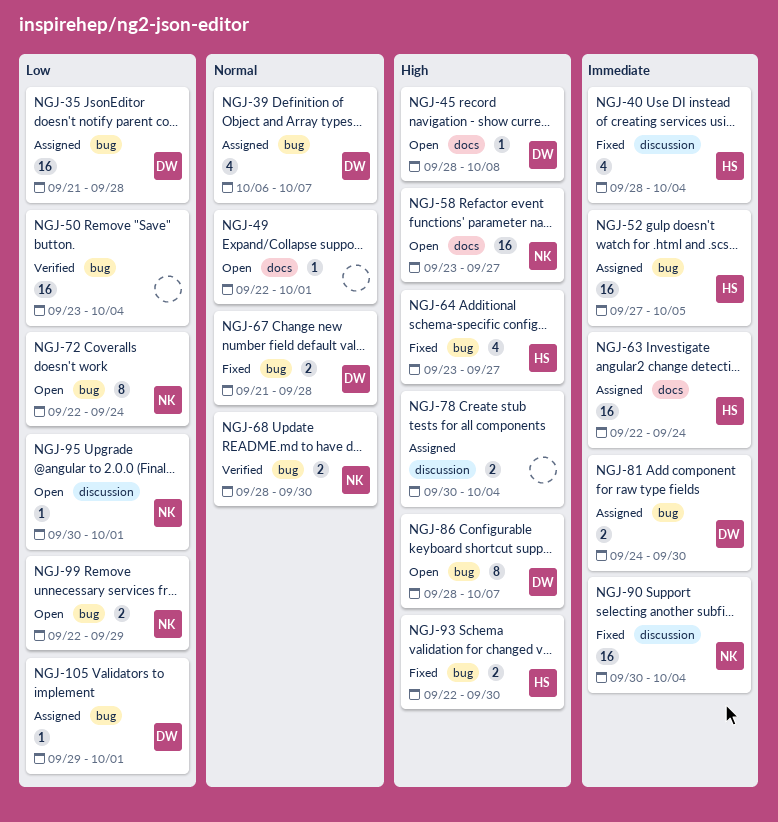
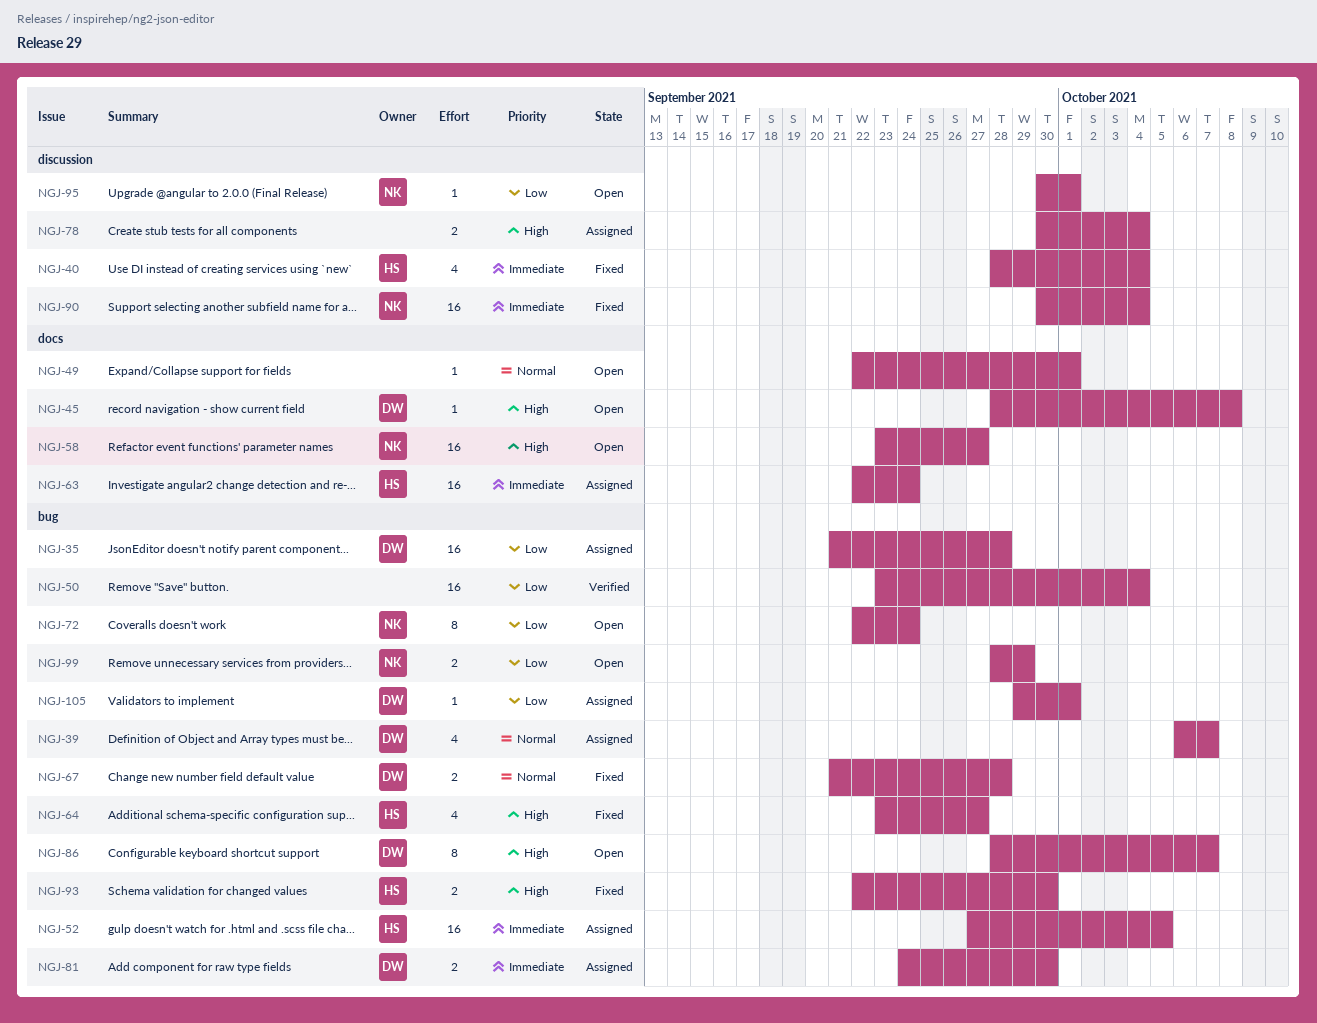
NGJ-68: present -> none
NGJ-99, start: Sep 22 -> Sep 28

